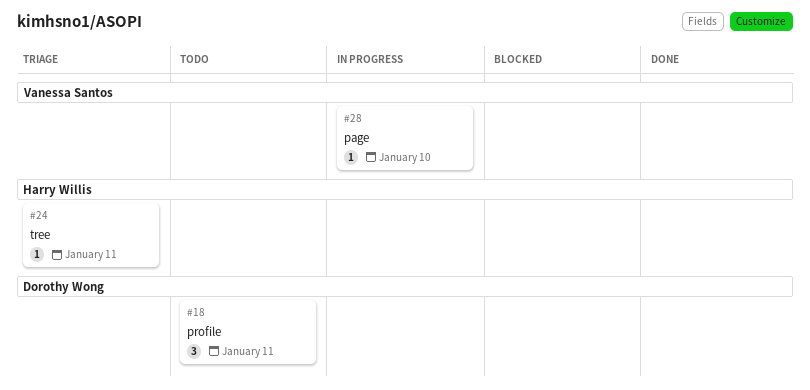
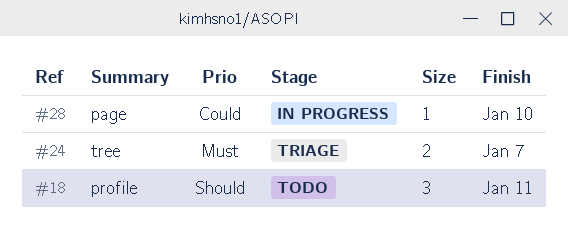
#24, estimate: 1 -> 2
#24, due: Jan 11 -> Jan 7

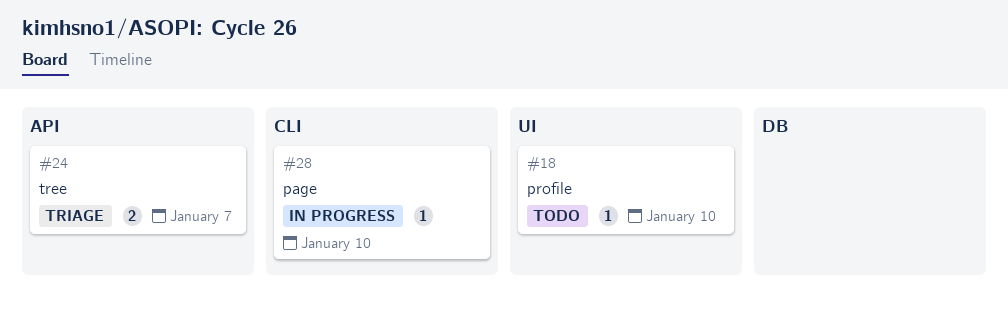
#18, estimate: 3 -> 1
#18, due: Jan 11 -> Jan 10

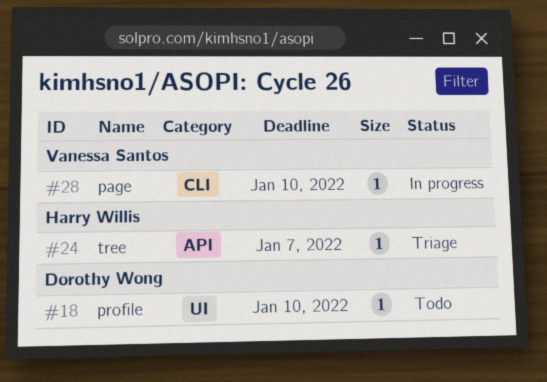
#24, estimate: 2 -> 1

